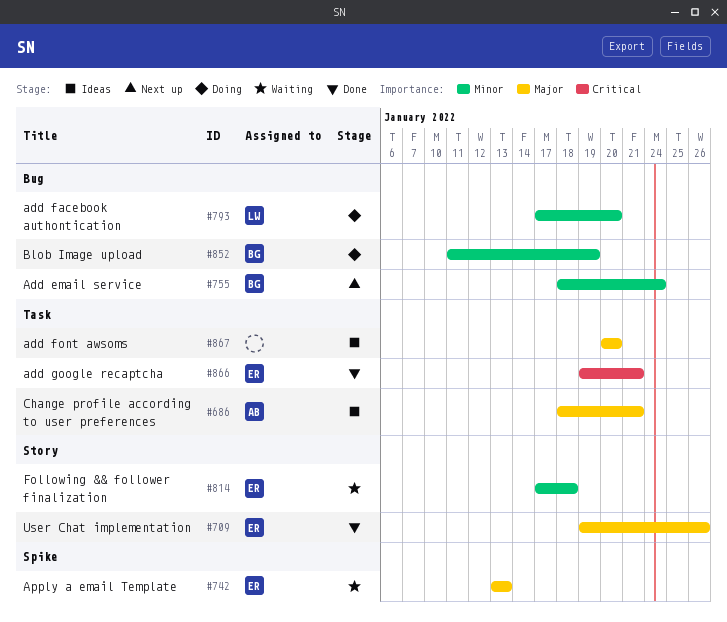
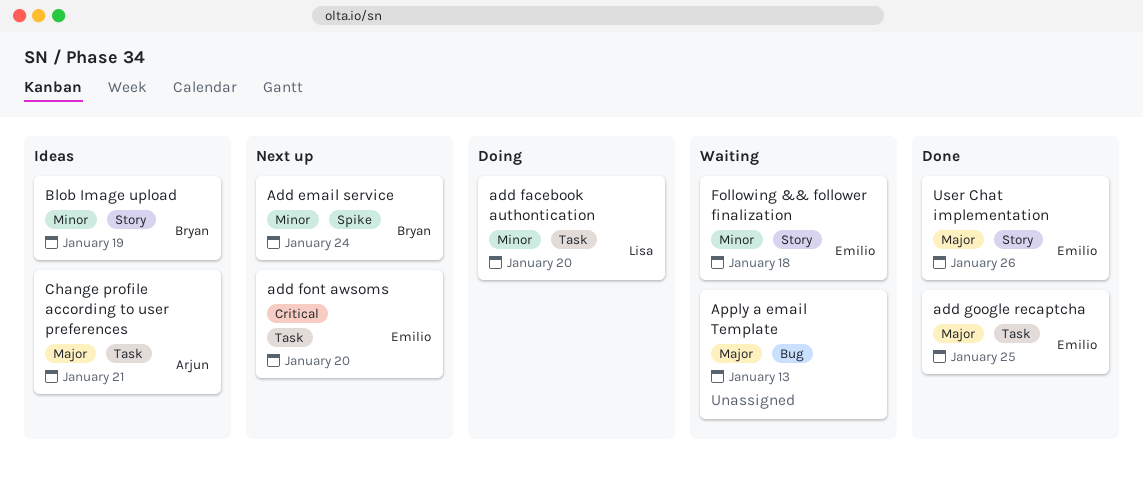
Add email service, label: Bug -> Spike
add facebook authontication, label: Bug -> Task
add font awsoms, status: Ideas -> Next up
add font awsoms, owner: none -> Emilio
add font awsoms, priority: Major -> Critical
add google recaptcha, priority: Critical -> Major
add google recaptcha, due: Jan 21 -> Jan 25
Apply a email Template, owner: Emilio -> none
Apply a email Template, label: Spike -> Bug
Blob Image upload, status: Doing -> Ideas
Blob Image upload, label: Bug -> Story

